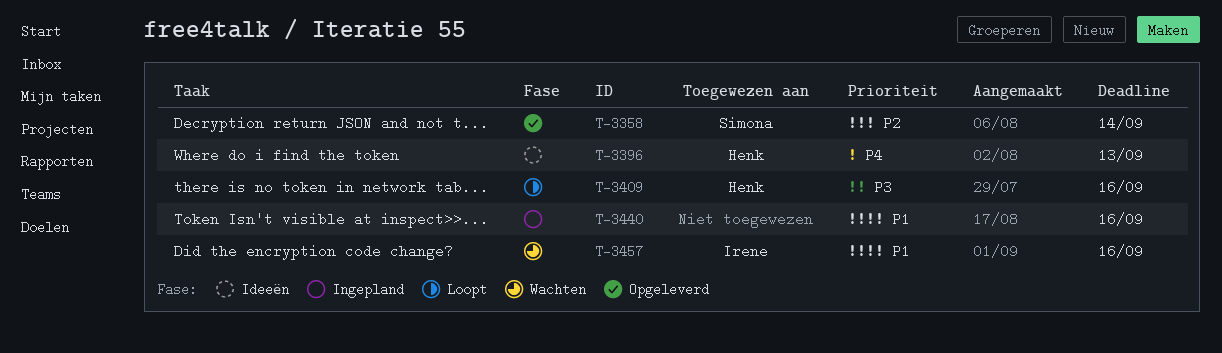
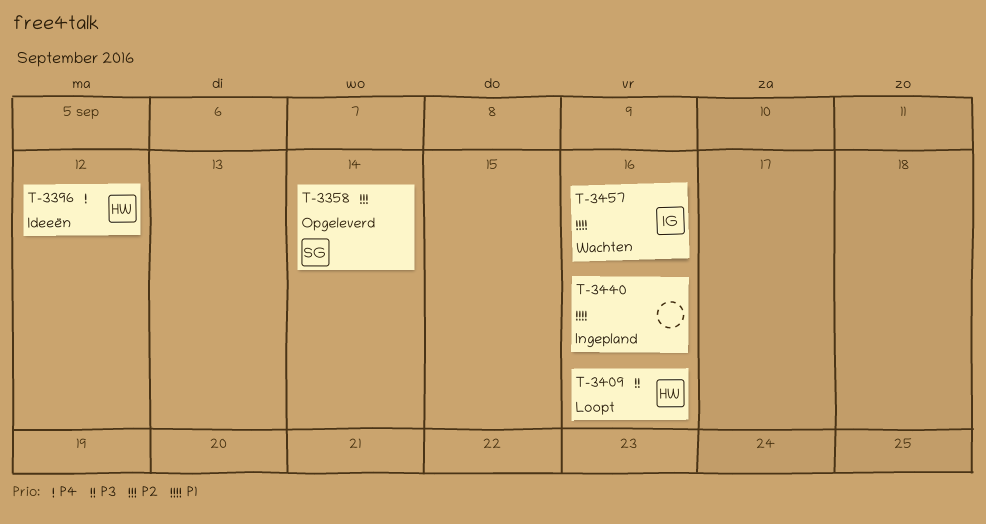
T-3396, due: Sep 13 -> Sep 12

